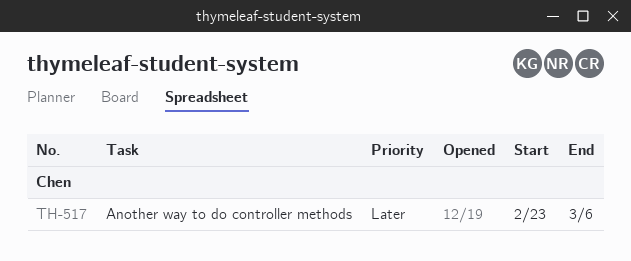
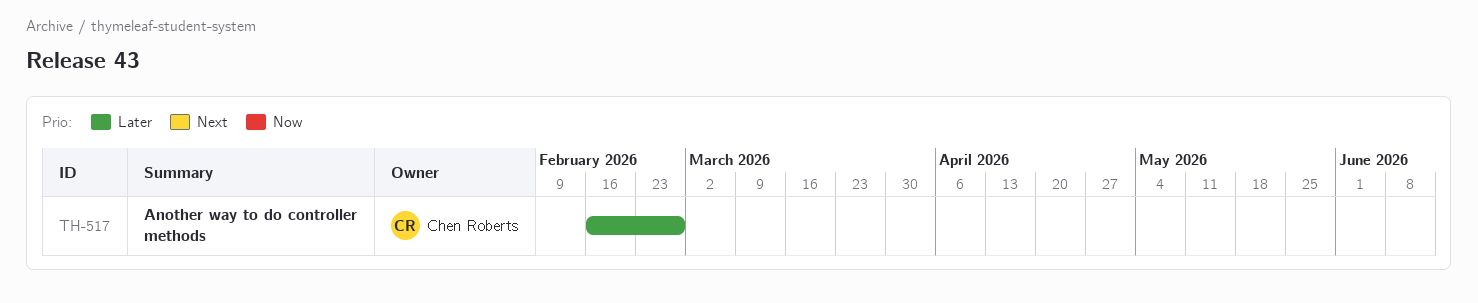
TH-517, start: Feb 23 -> Feb 16
TH-517, due: Mar 6 -> Feb 27

